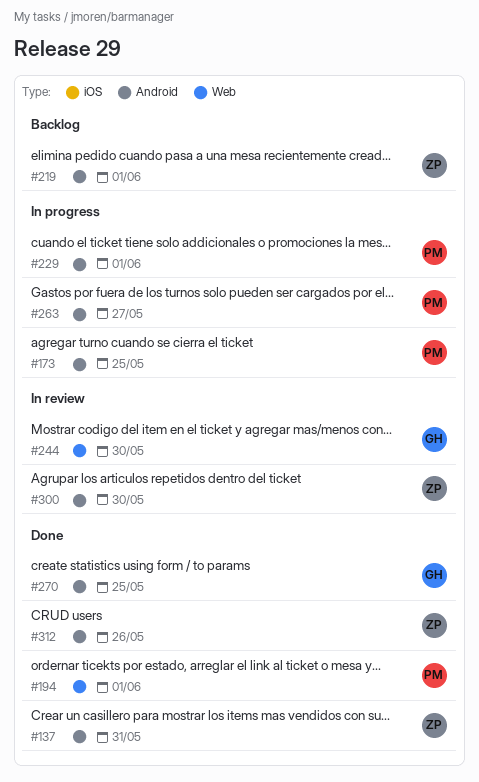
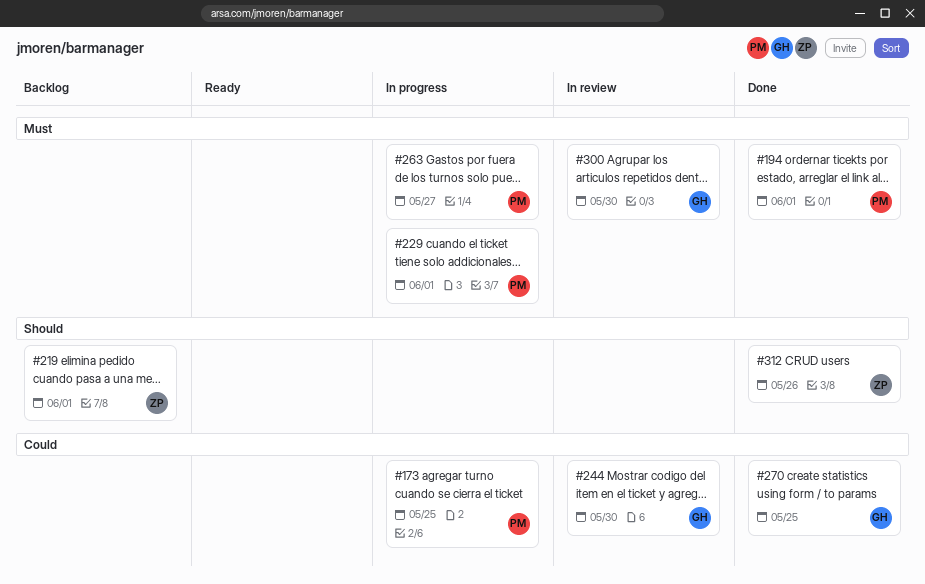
#137: present -> none
#300, owner: ZP -> GH

